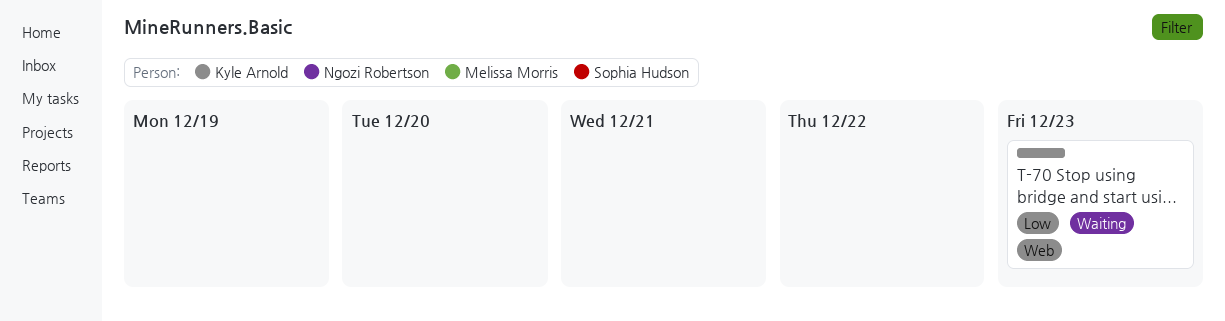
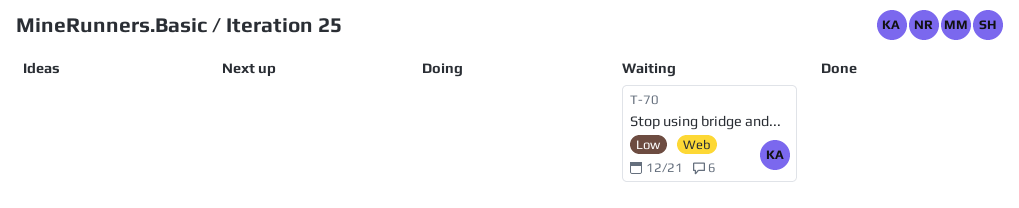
T-70, due: Dec 23 -> Dec 21

